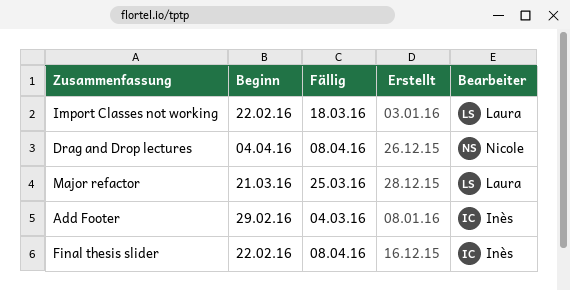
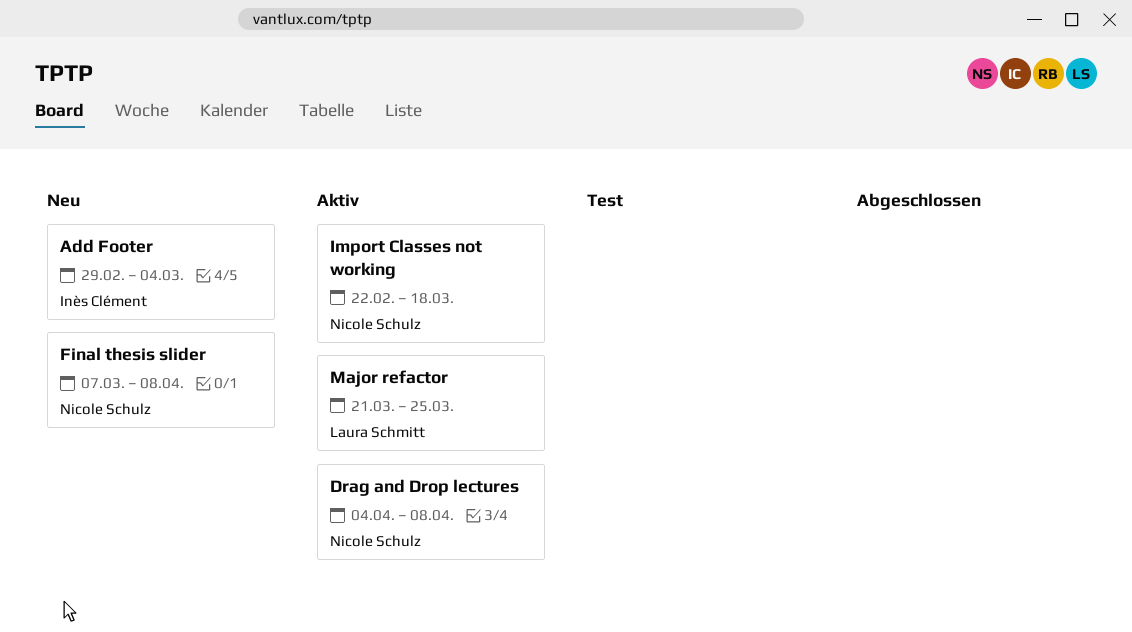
Final thesis slider, owner: Inès Clément -> Nicole Schulz
Final thesis slider, start: Feb 22 -> Mar 7
Import Classes not working, owner: Laura Schmitt -> Nicole Schulz

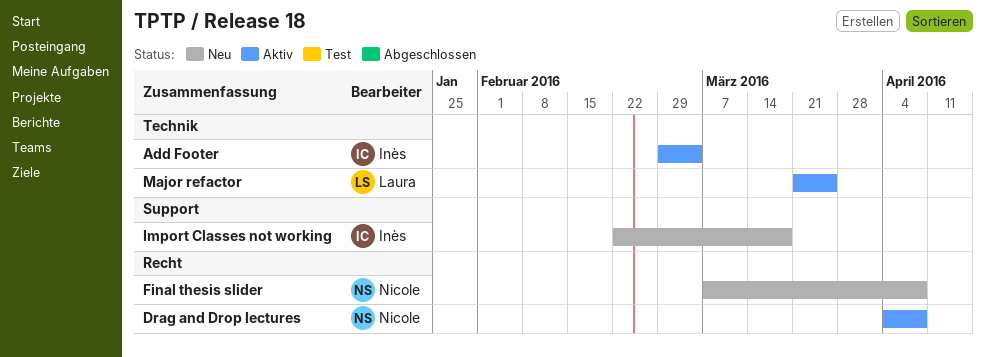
Add Footer, status: Neu -> Aktiv
Import Classes not working, status: Aktiv -> Neu
Import Classes not working, owner: Nicole Schulz -> Inès Clément

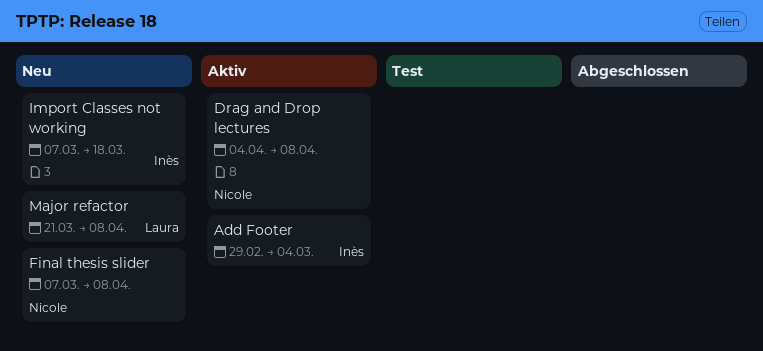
Import Classes not working, start: Feb 22 -> Mar 7
Major refactor, status: Aktiv -> Neu
Major refactor, due: Mar 25 -> Apr 8

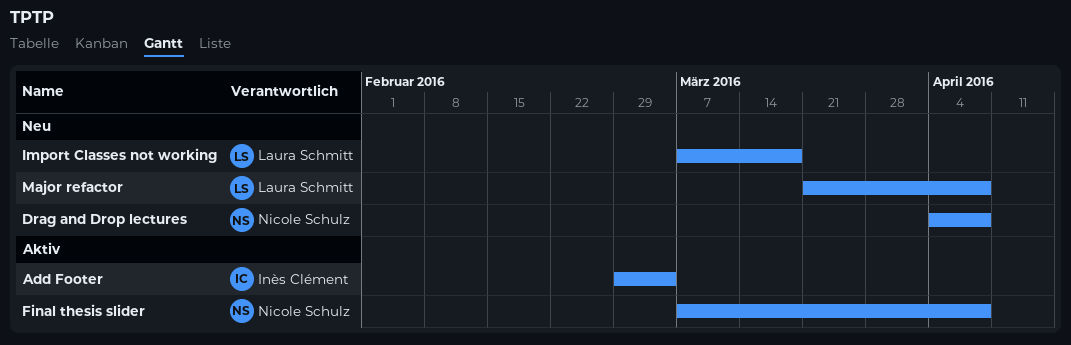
Drag and Drop lectures, status: Aktiv -> Neu
Final thesis slider, status: Neu -> Aktiv
Import Classes not working, owner: Inès Clément -> Laura Schmitt

